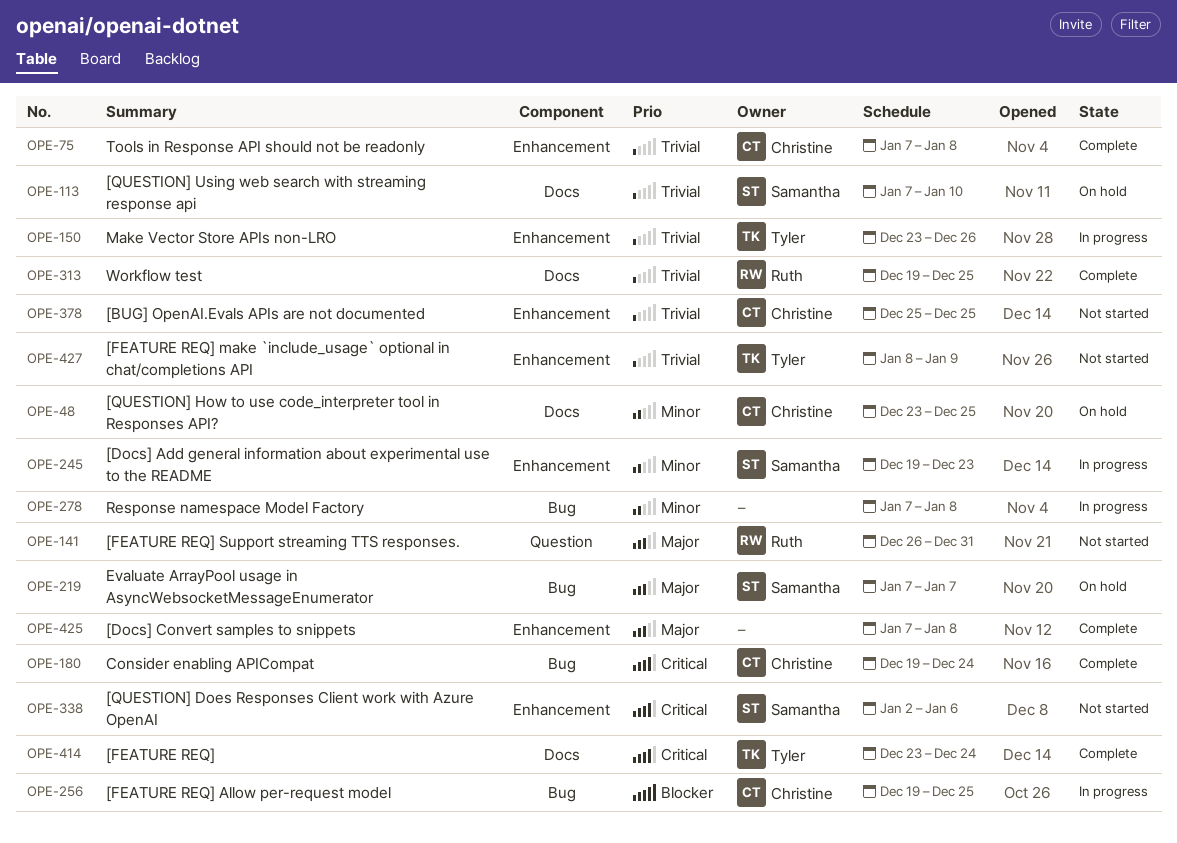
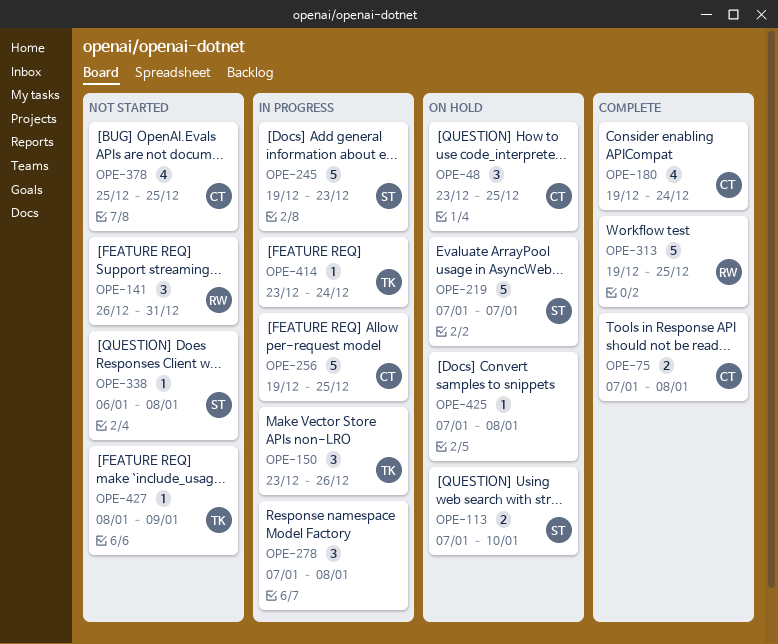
OPE-338, start: Jan 2 -> Jan 6
OPE-338, due: Jan 6 -> Jan 8
OPE-414, status: Complete -> In progress
OPE-425, status: Complete -> On hold

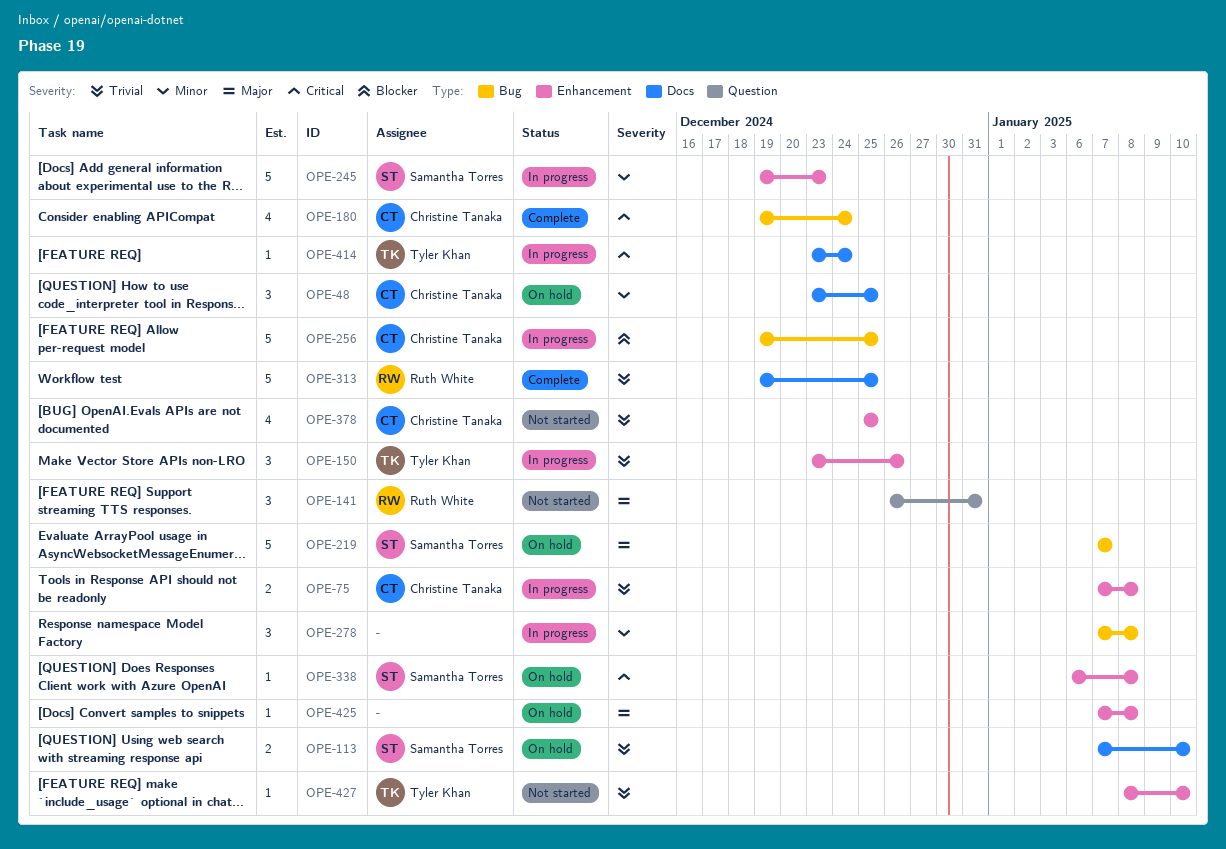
OPE-75, status: Complete -> In progress
OPE-338, status: Not started -> On hold
OPE-427, due: Jan 9 -> Jan 10

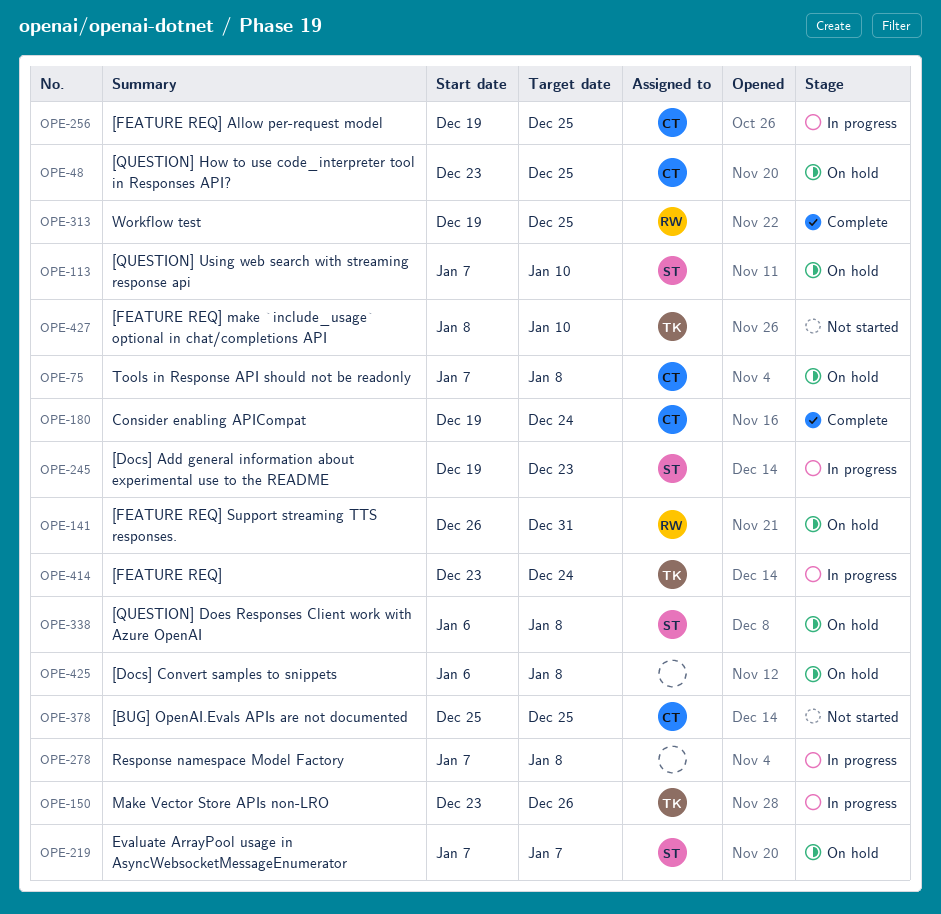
OPE-75, status: In progress -> On hold
OPE-141, status: Not started -> On hold
OPE-425, start: Jan 7 -> Jan 6

